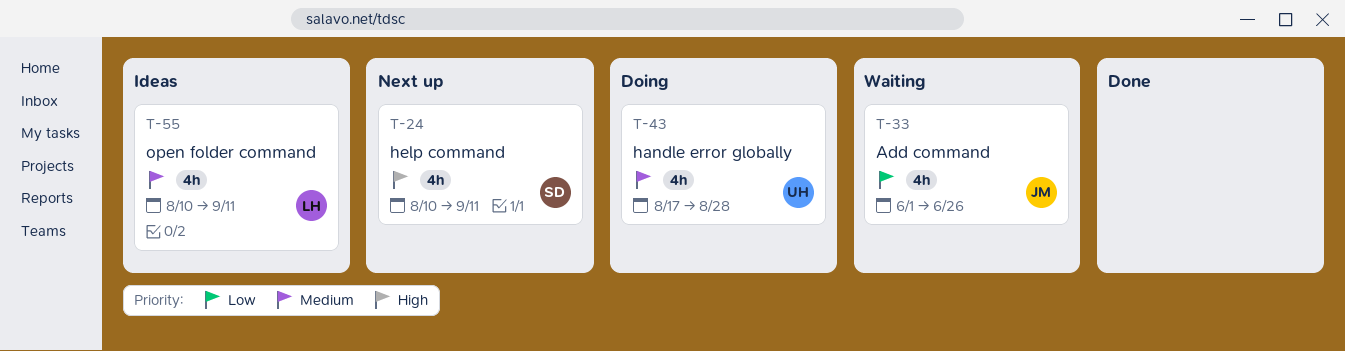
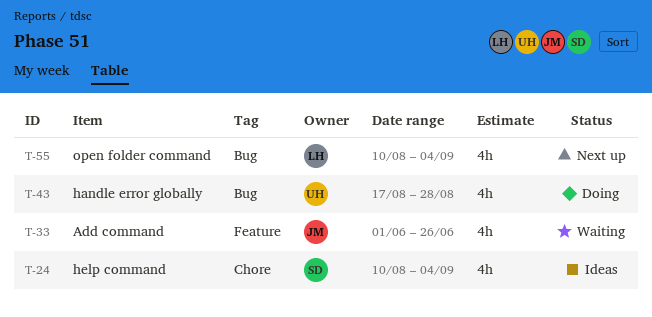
T-24, status: Next up -> Ideas
T-24, due: Sep 11 -> Sep 4
T-55, status: Ideas -> Next up
T-55, due: Sep 11 -> Sep 4

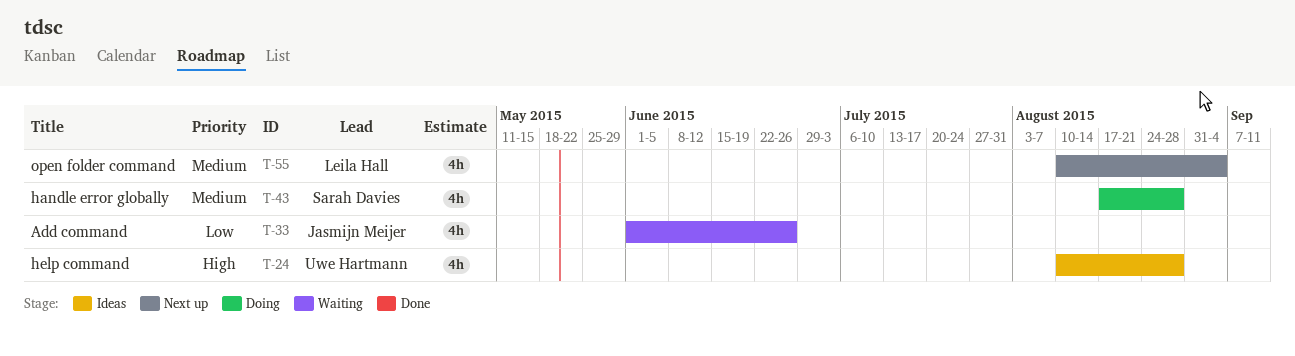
T-24, owner: Sarah Davies -> Uwe Hartmann
T-24, due: Sep 4 -> Aug 28
T-43, owner: Uwe Hartmann -> Sarah Davies

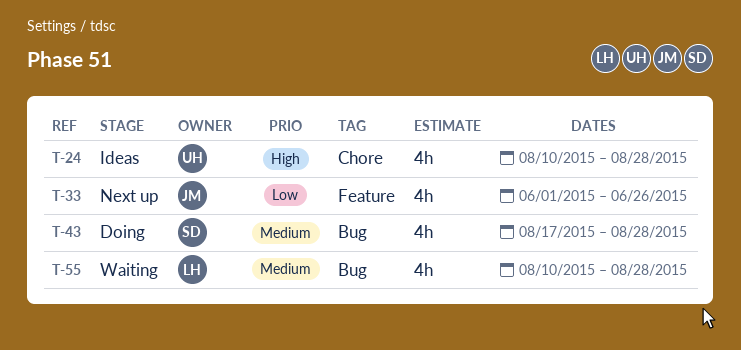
T-33, status: Waiting -> Next up
T-55, status: Next up -> Waiting
T-55, due: Sep 4 -> Aug 28

